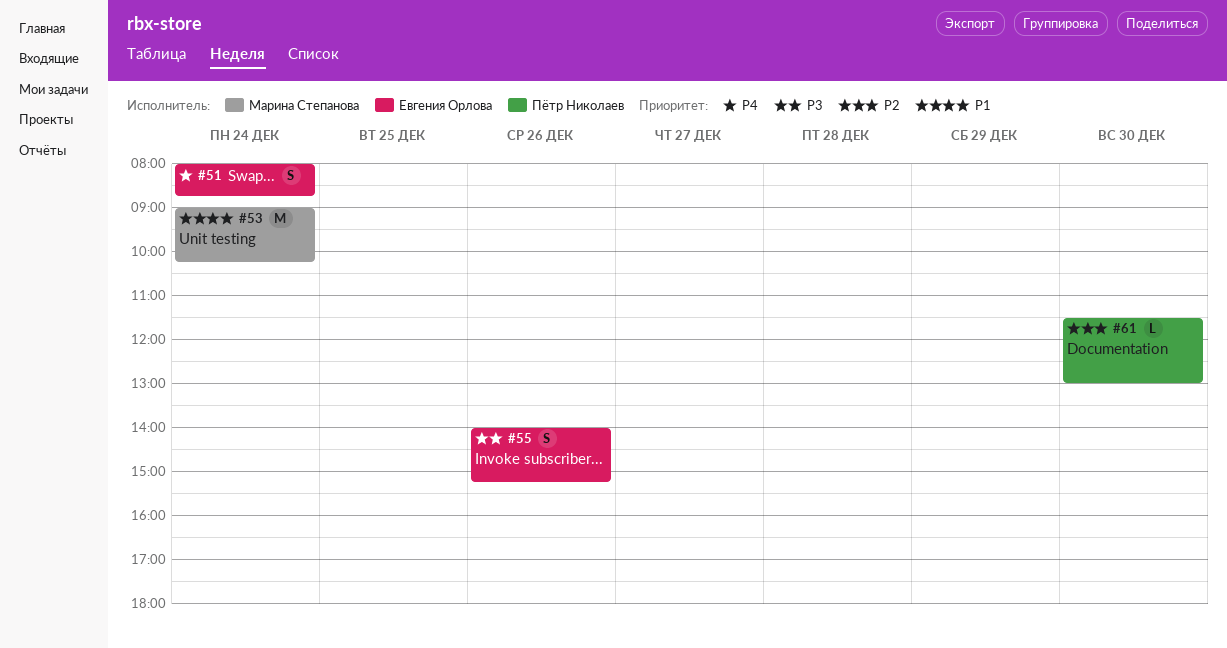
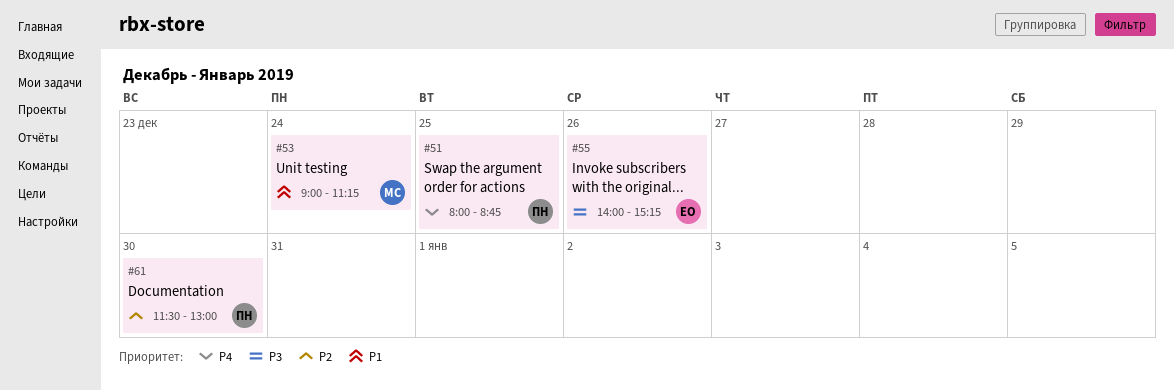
#51, owner: Евгения Орлова -> Пётр Николаев
#51, day: Dec 24 -> Dec 25
#53, ends: 10:15 -> 11:15

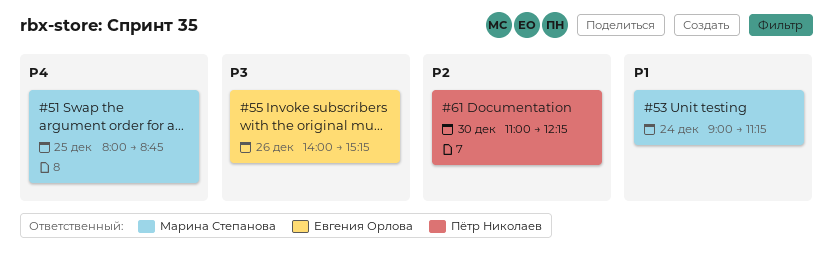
#51, owner: Пётр Николаев -> Марина Степанова
#61, begins: 11:30 -> 11:00
#61, ends: 13:00 -> 12:15

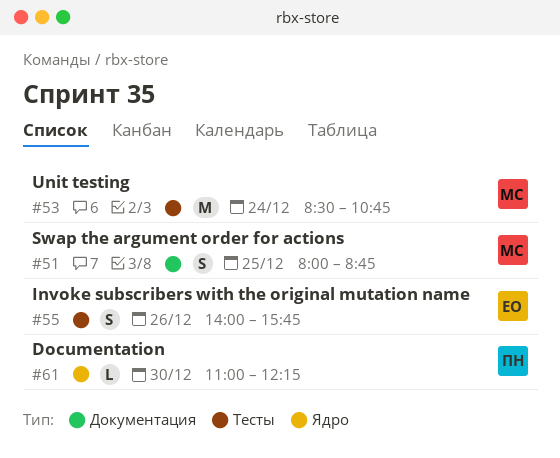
#53, begins: 09:00 -> 08:30
#53, ends: 11:15 -> 10:45
#55, ends: 15:15 -> 15:45

